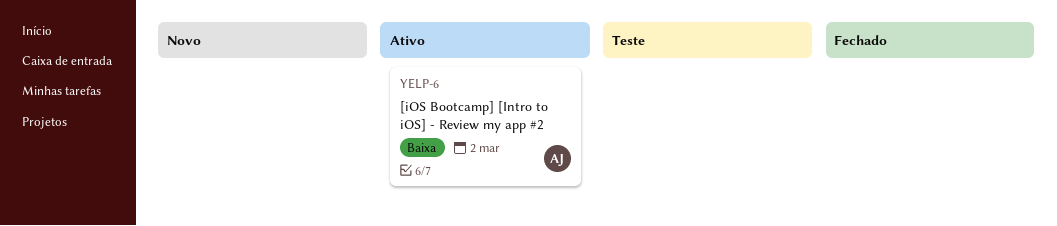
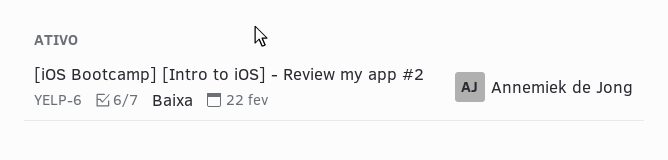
YELP-6, due: Mar 2 -> Feb 22

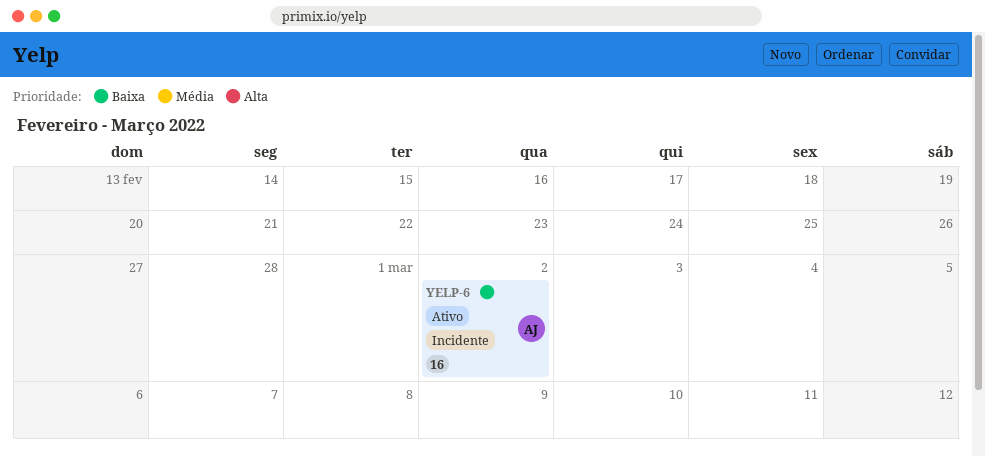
YELP-6, due: Feb 22 -> Mar 2

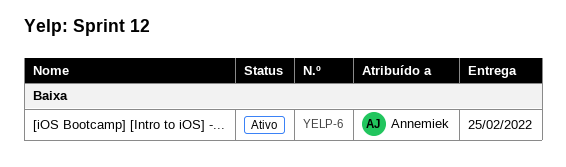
YELP-6, due: Mar 2 -> Feb 25

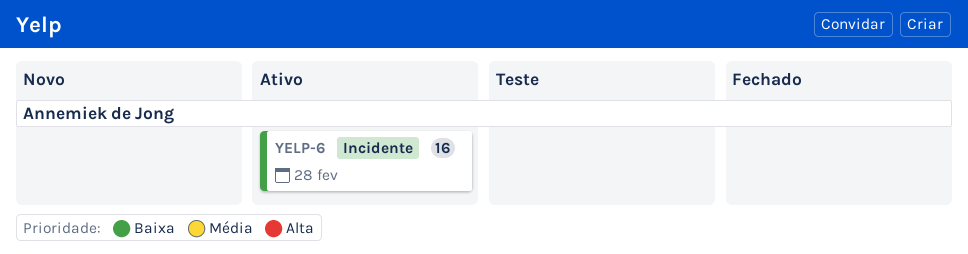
YELP-6, due: Feb 25 -> Feb 28

